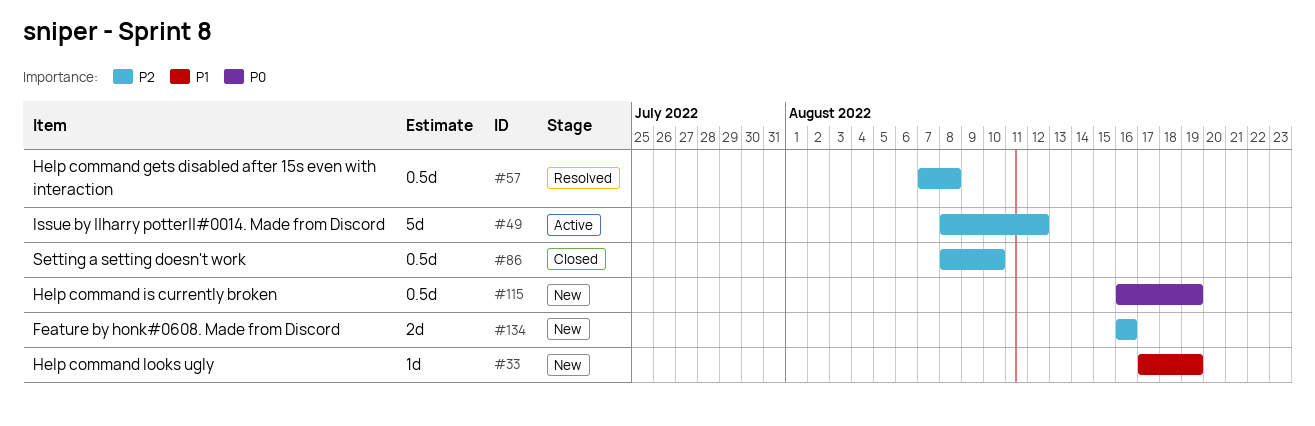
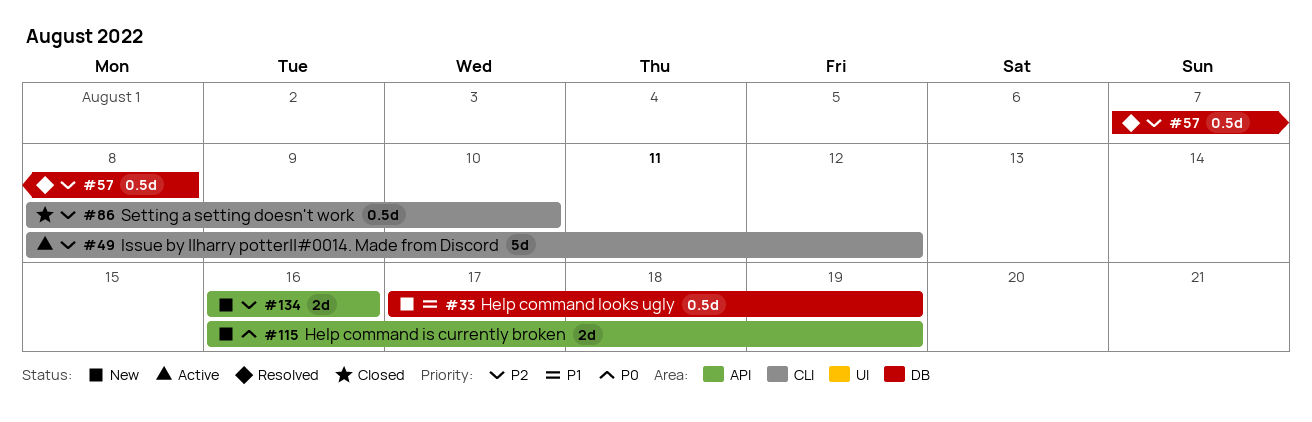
#33, estimate: 1d -> 0.5d
#115, estimate: 0.5d -> 2d

